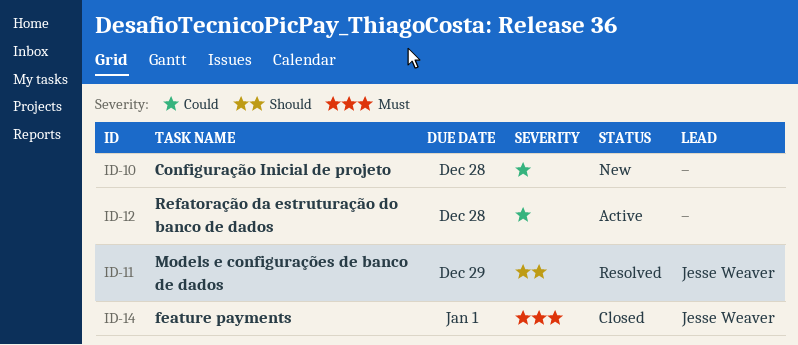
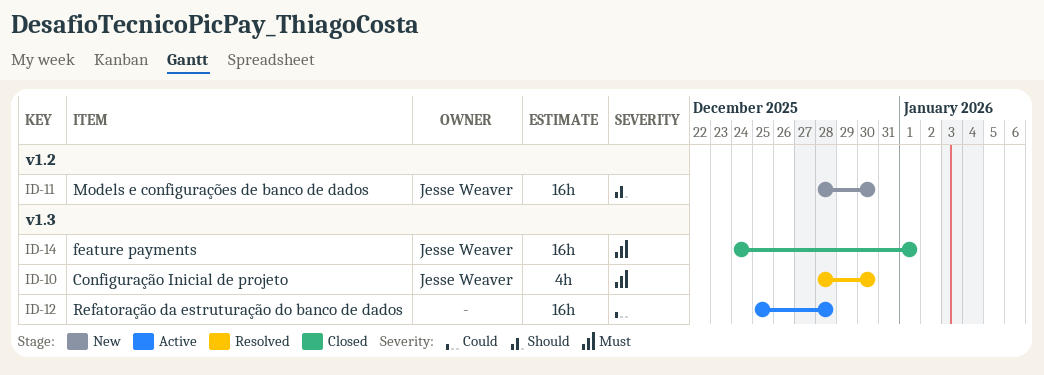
ID-10, status: New -> Resolved
ID-10, owner: none -> Jesse Weaver
ID-10, priority: Could -> Must
ID-10, due: Dec 28 -> Dec 30
ID-11, status: Resolved -> New
ID-11, due: Dec 29 -> Dec 30

